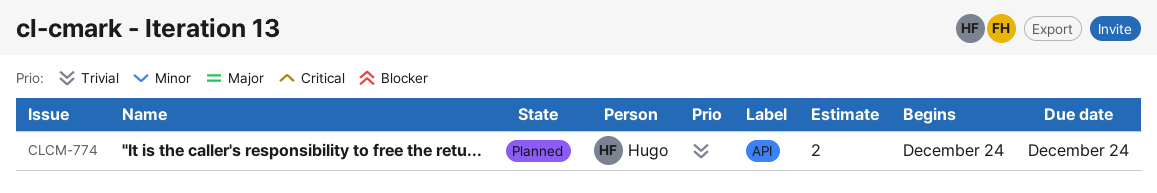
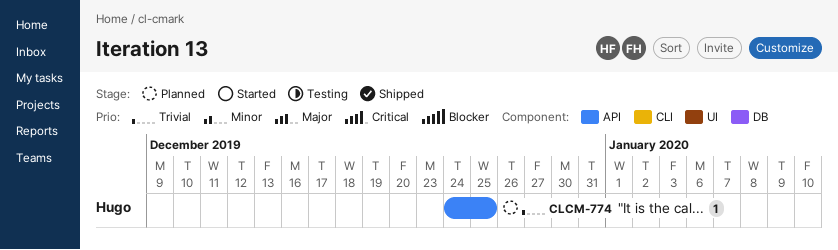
CLCM-774, estimate: 2 -> 1
CLCM-774, due: Dec 24 -> Dec 25

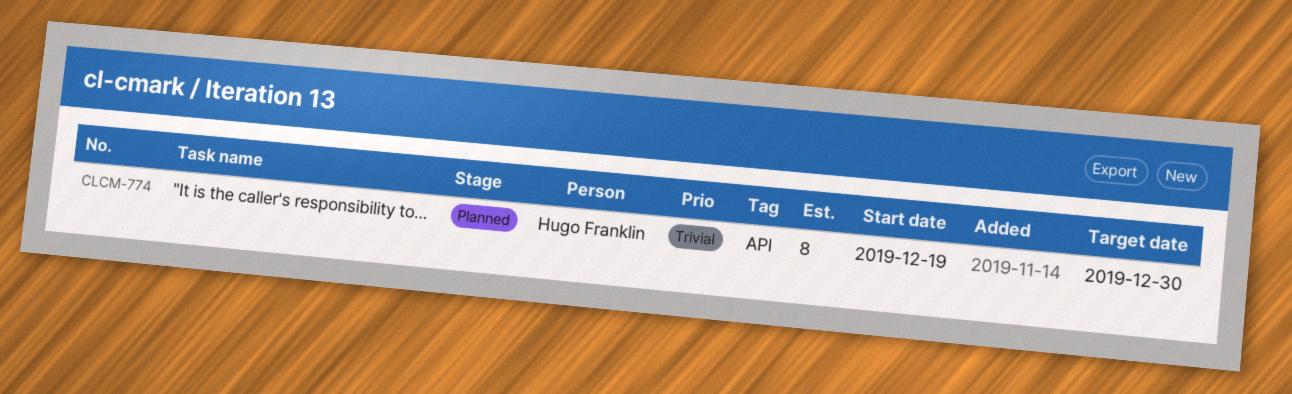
CLCM-774, estimate: 1 -> 8
CLCM-774, start: Dec 24 -> Dec 19
CLCM-774, due: Dec 25 -> Dec 30

